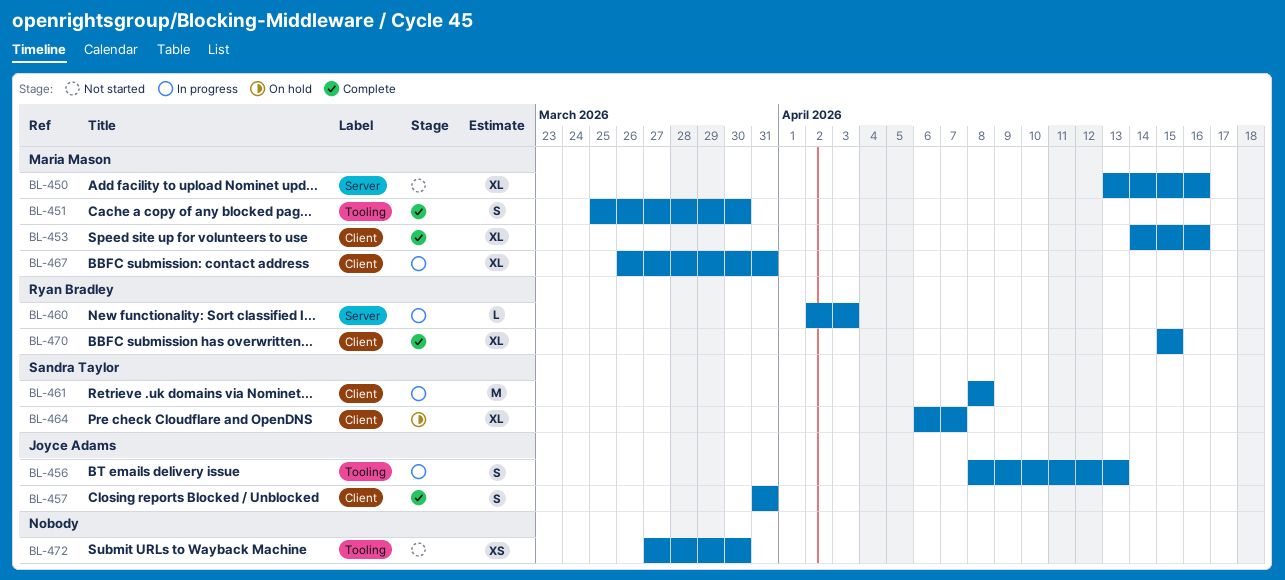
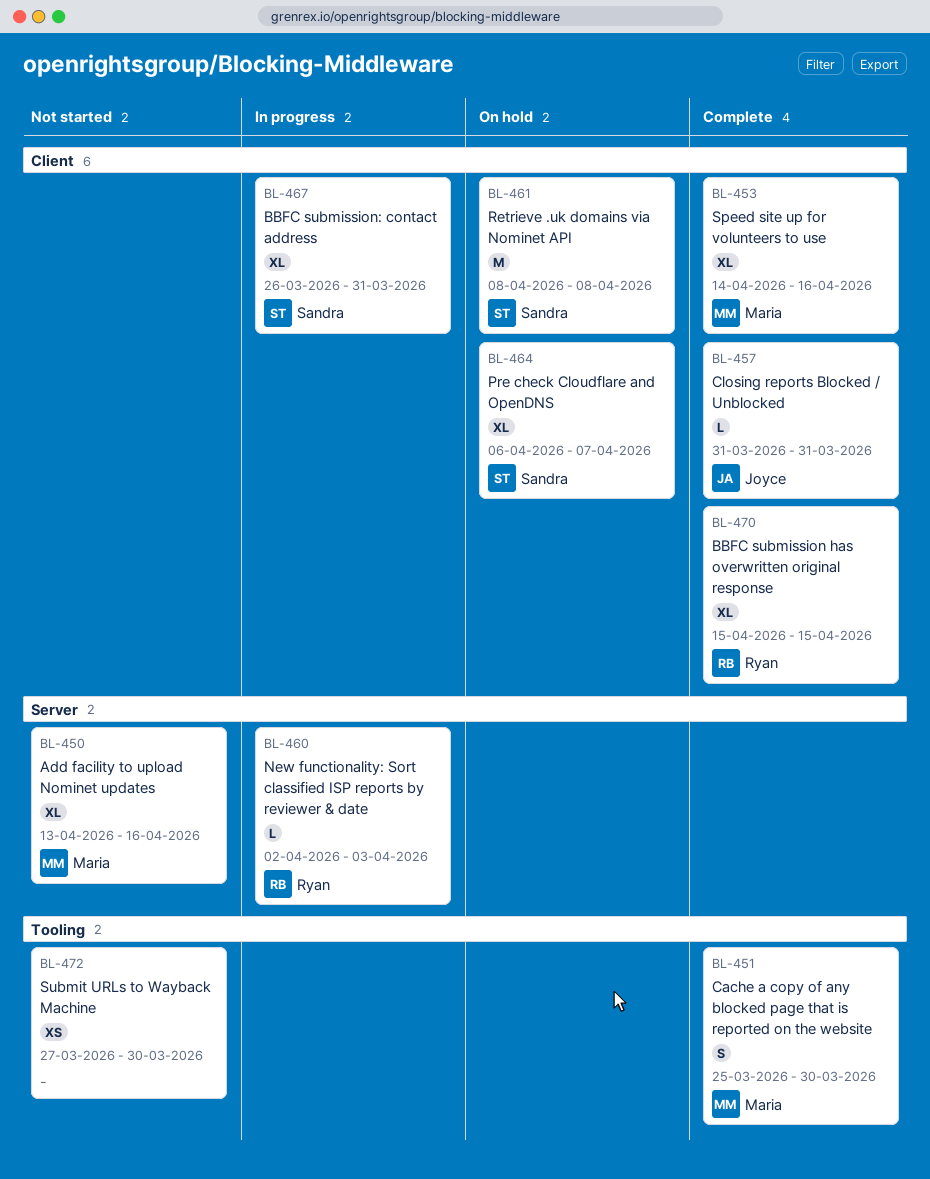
BL-456: present -> none
BL-457, estimate: S -> L
BL-461, status: In progress -> On hold
BL-467, owner: Maria Mason -> Sandra Taylor

